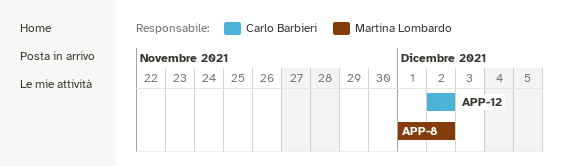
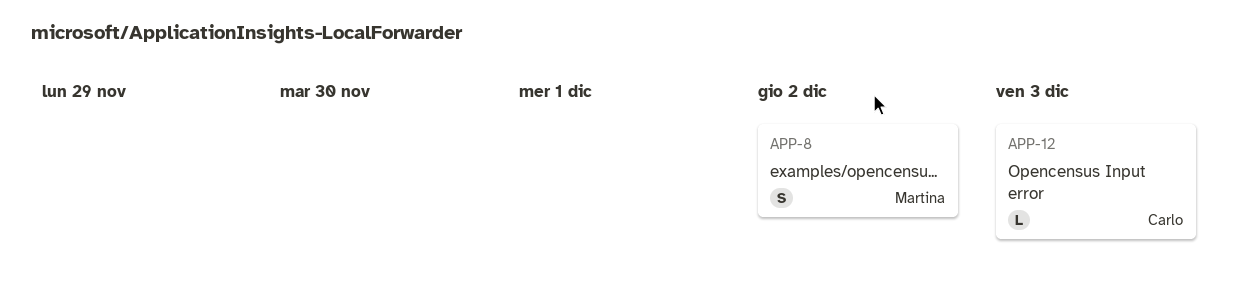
APP-12, due: Dec 2 -> Dec 3

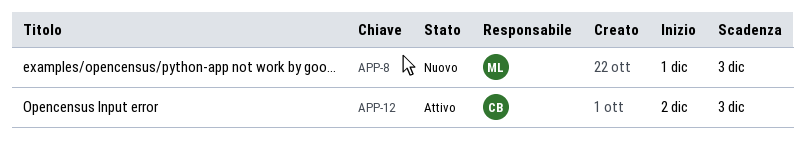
APP-8, due: Dec 2 -> Dec 3

